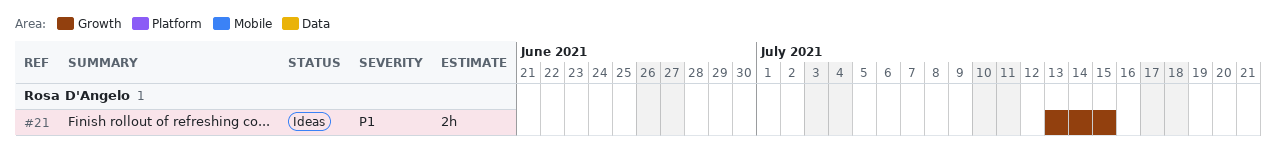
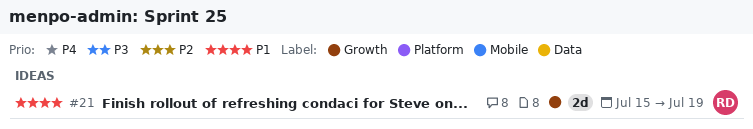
#21, estimate: 2h -> 2d
#21, start: Jul 13 -> Jul 15
#21, due: Jul 15 -> Jul 19

